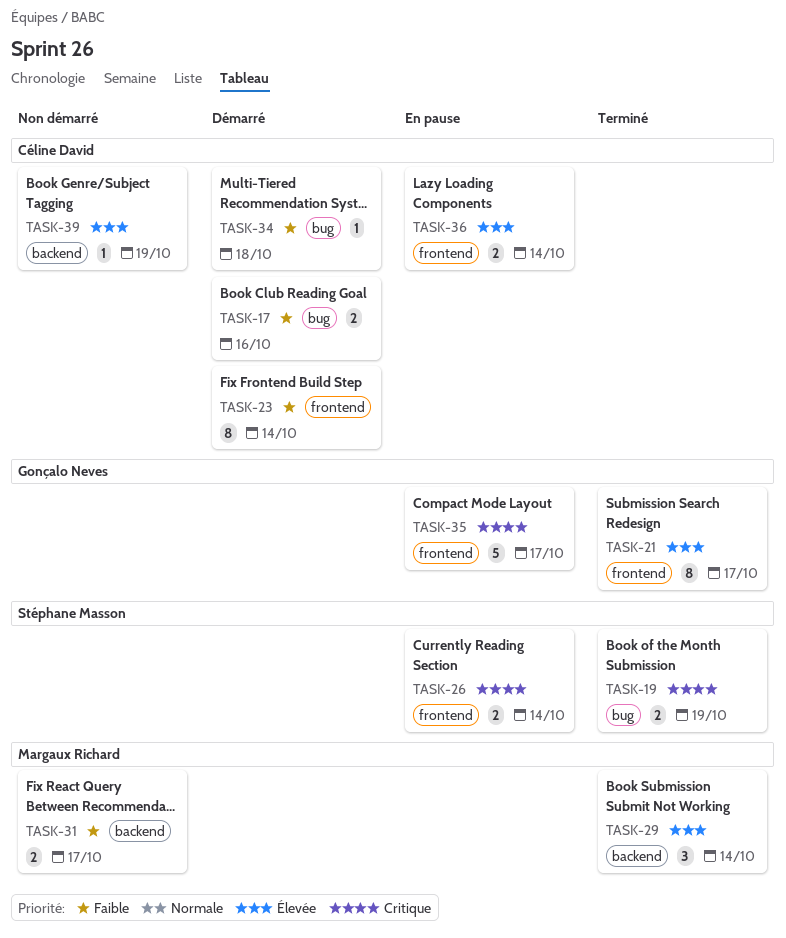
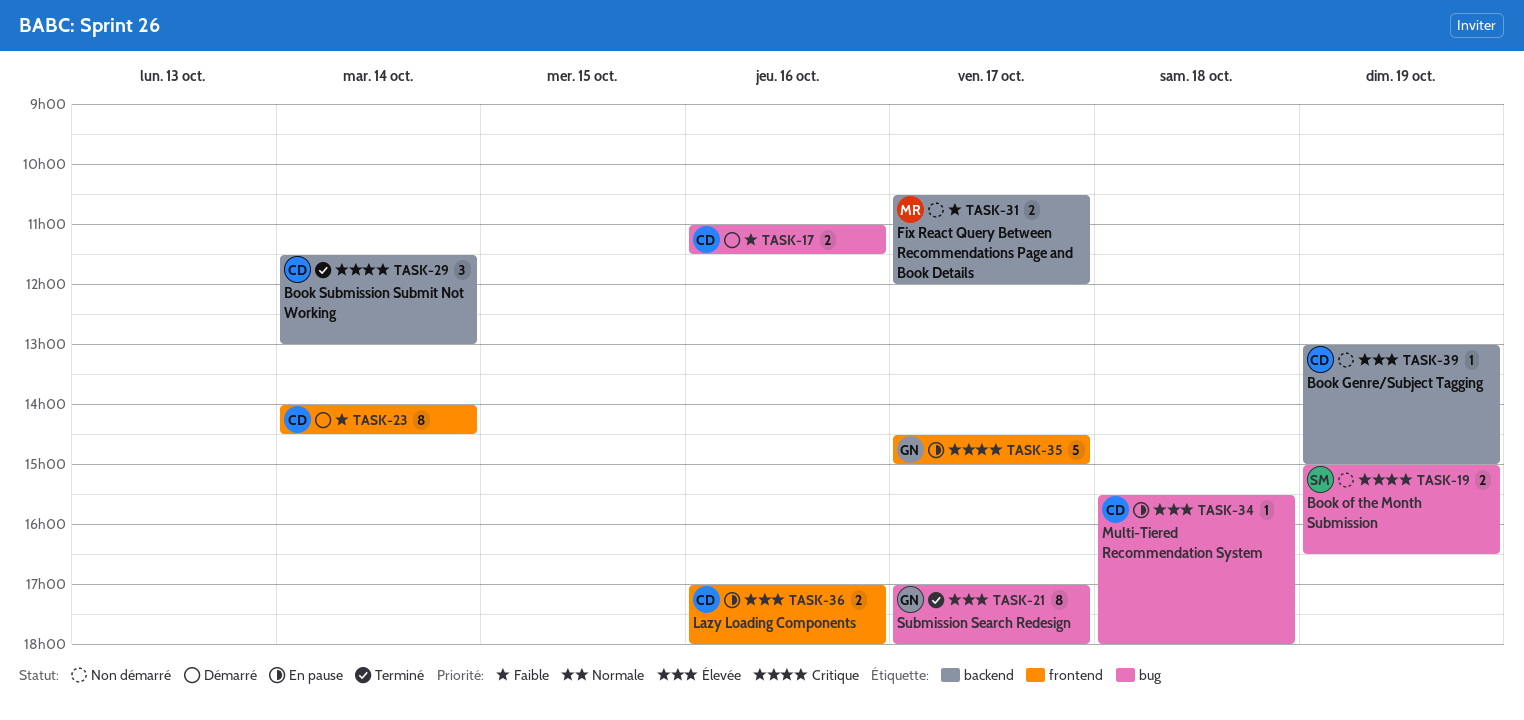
TASK-19, status: Terminé -> Non démarré
TASK-21, label: frontend -> bug
TASK-26: present -> none
TASK-29, owner: Margaux Richard -> Céline David
TASK-29, priority: Élevée -> Critique
TASK-34, status: Démarré -> En pause
TASK-34, priority: Faible -> Élevée
TASK-36, day: Oct 14 -> Oct 16

